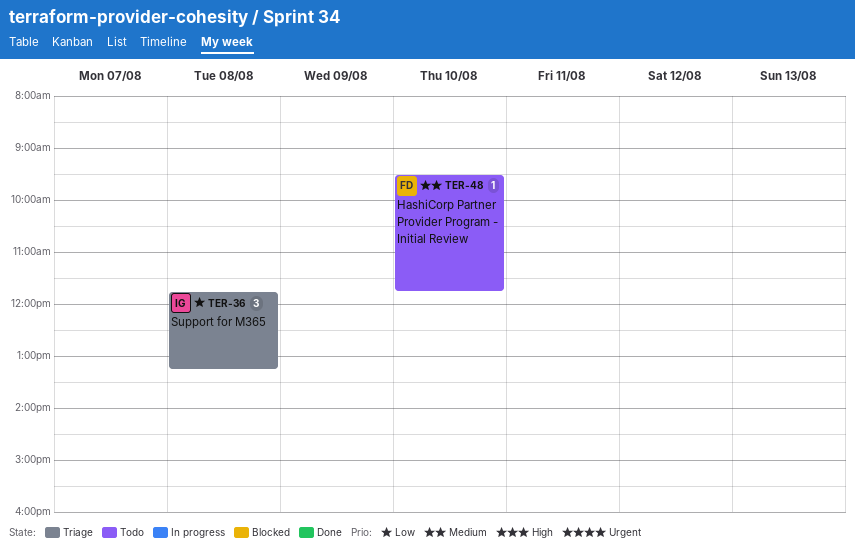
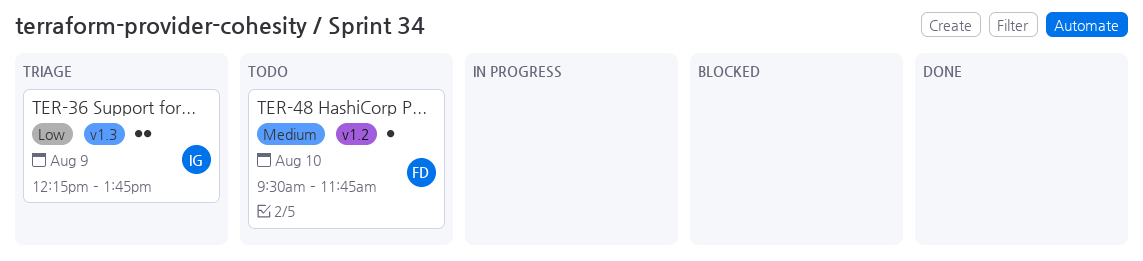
TER-36, estimate: 3 -> 2
TER-36, day: Aug 8 -> Aug 9
TER-36, begins: 11:45 -> 12:15
TER-36, ends: 13:15 -> 13:45

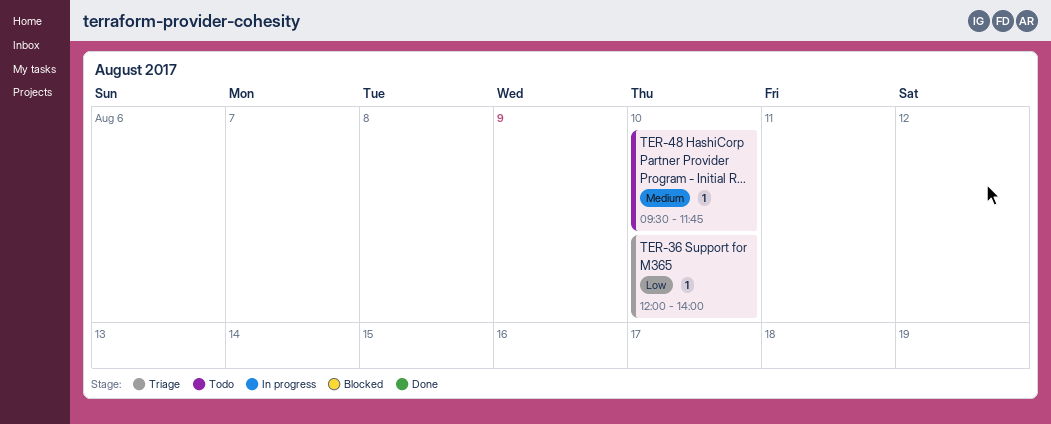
TER-36, estimate: 2 -> 1
TER-36, day: Aug 9 -> Aug 10
TER-36, begins: 12:15 -> 12:00
TER-36, ends: 13:45 -> 14:00

